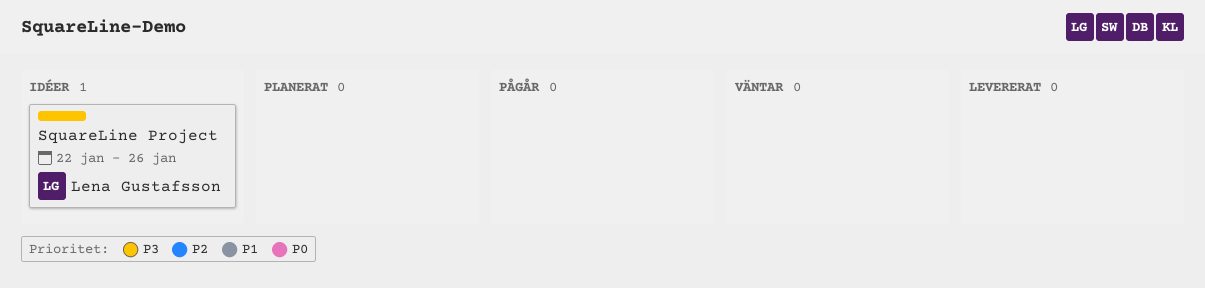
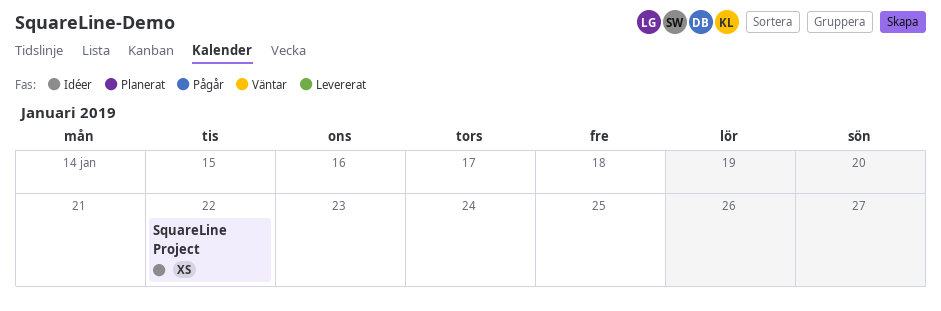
SquareLine Project, due: Jan 26 -> Jan 22

